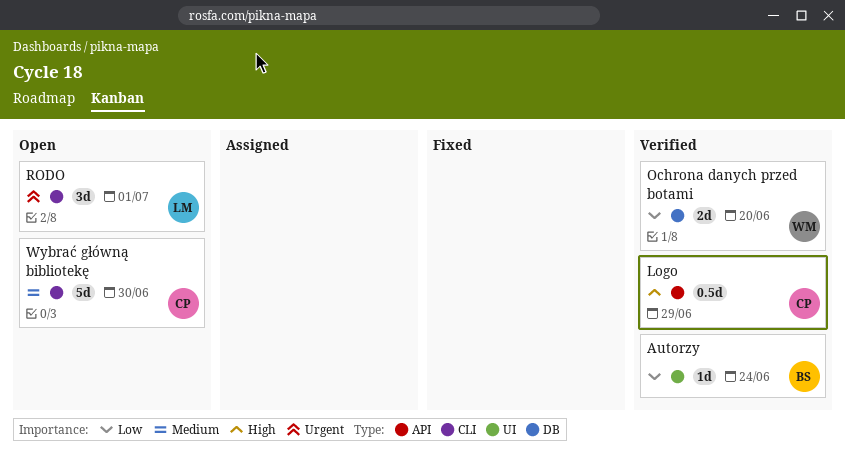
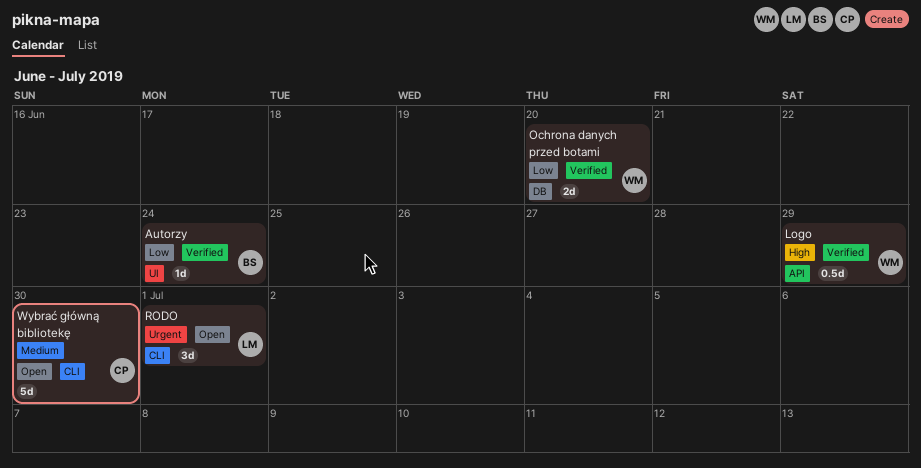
Logo, owner: CP -> WM

